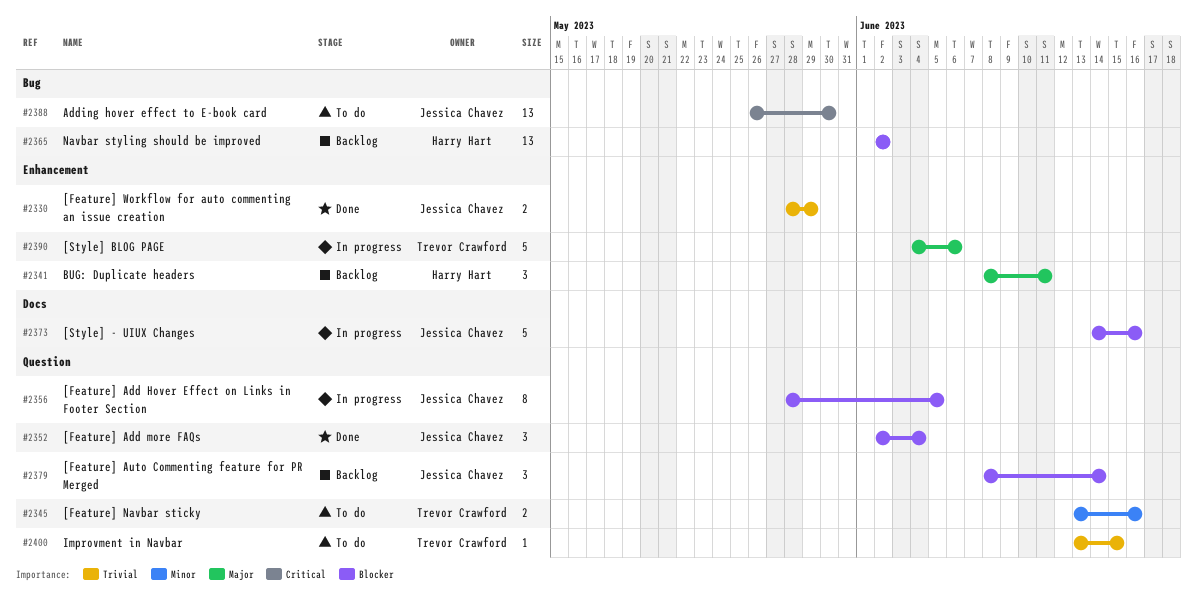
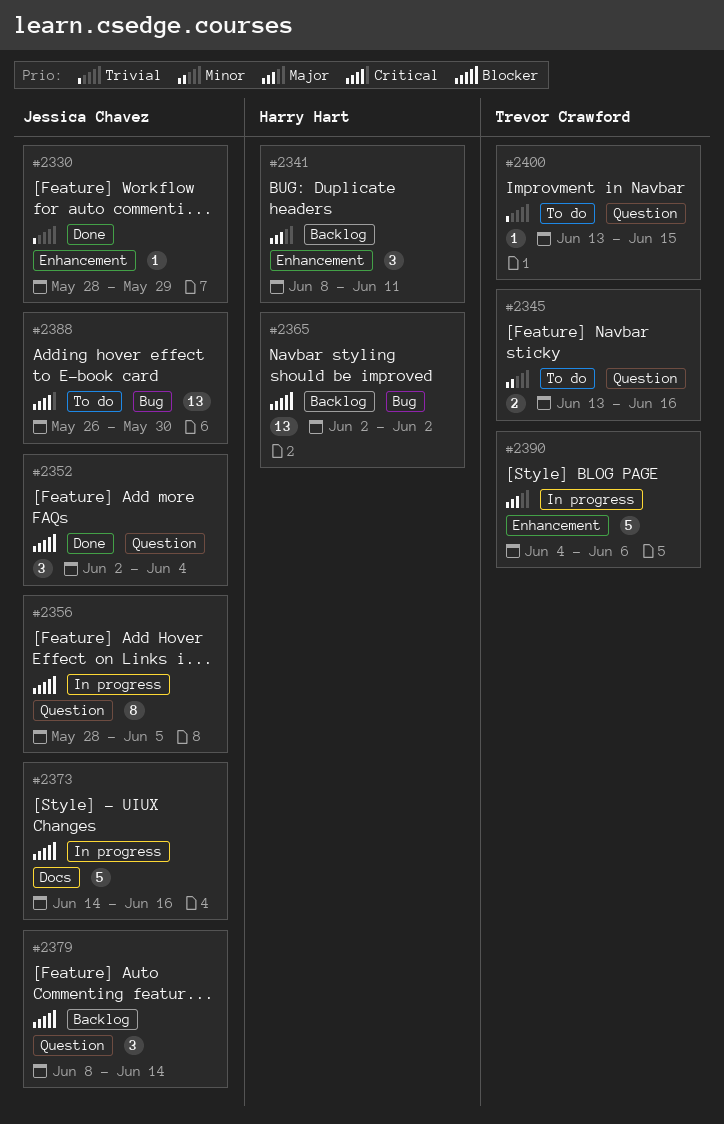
#2330, estimate: 2 -> 1

